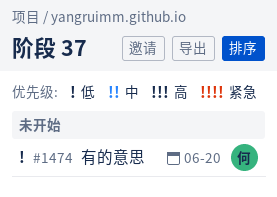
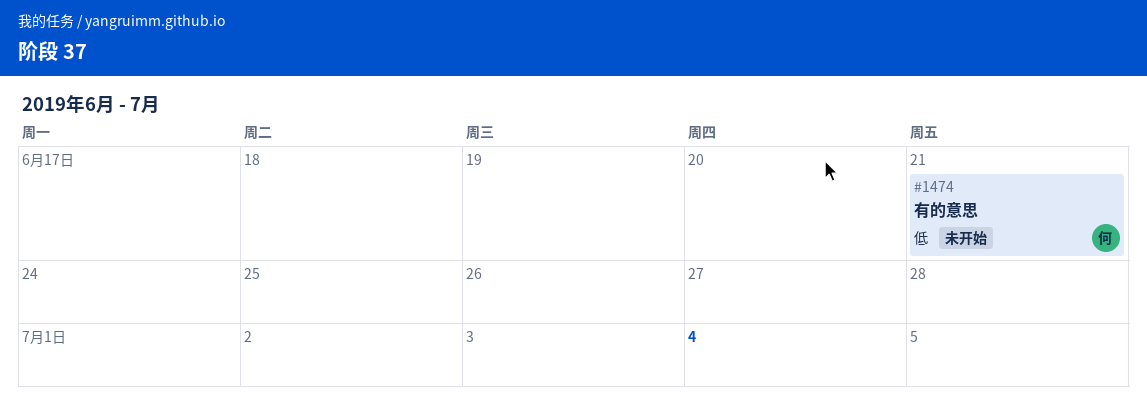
#1474, due: Jun 20 -> Jun 21

